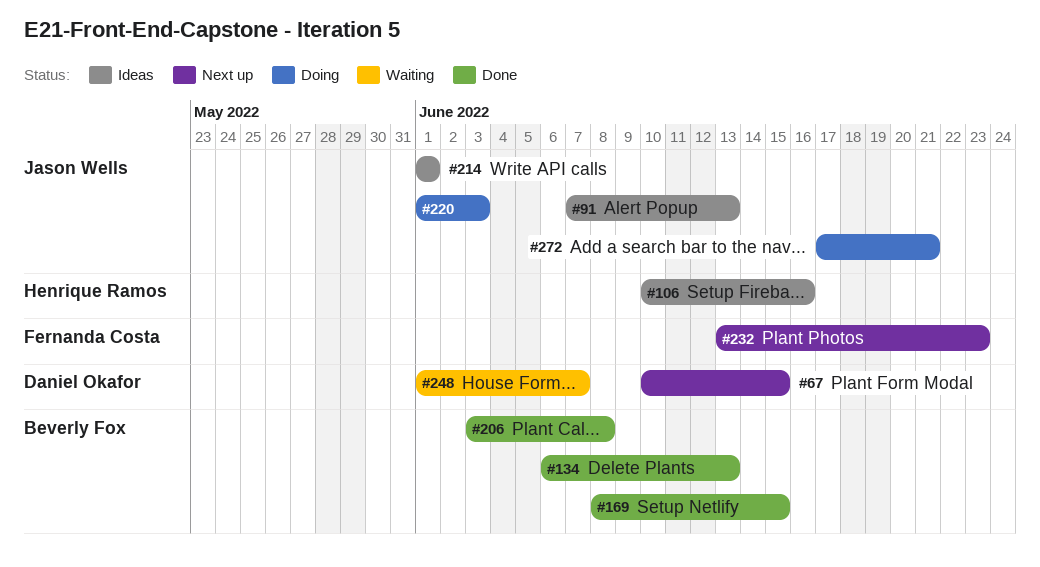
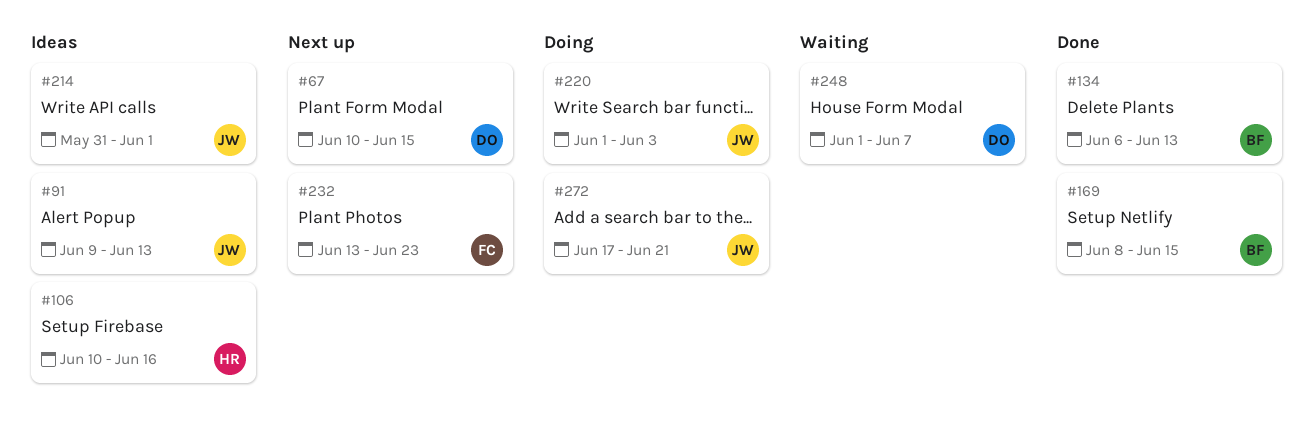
#91, start: Jun 7 -> Jun 9
#206: present -> none
#214, start: Jun 1 -> May 31

